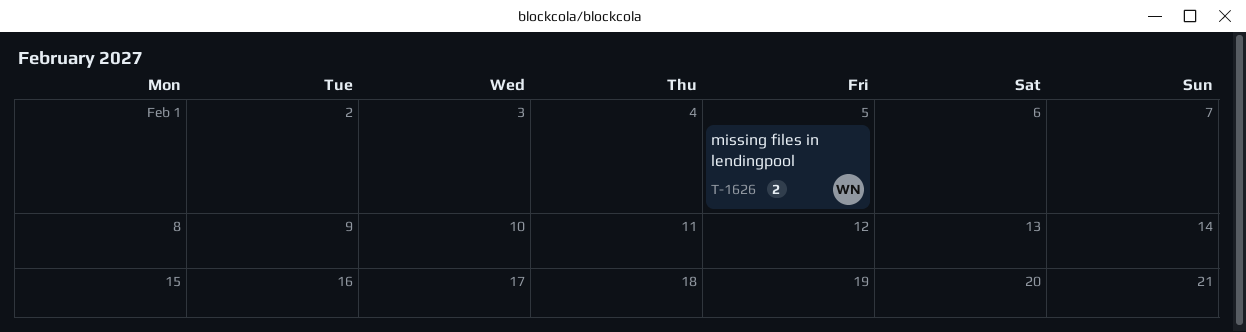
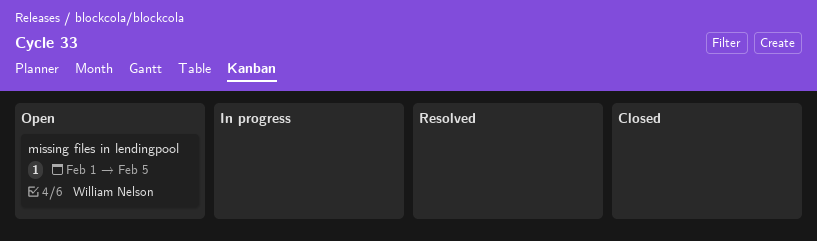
missing files in lendingpool, estimate: 2 -> 1

